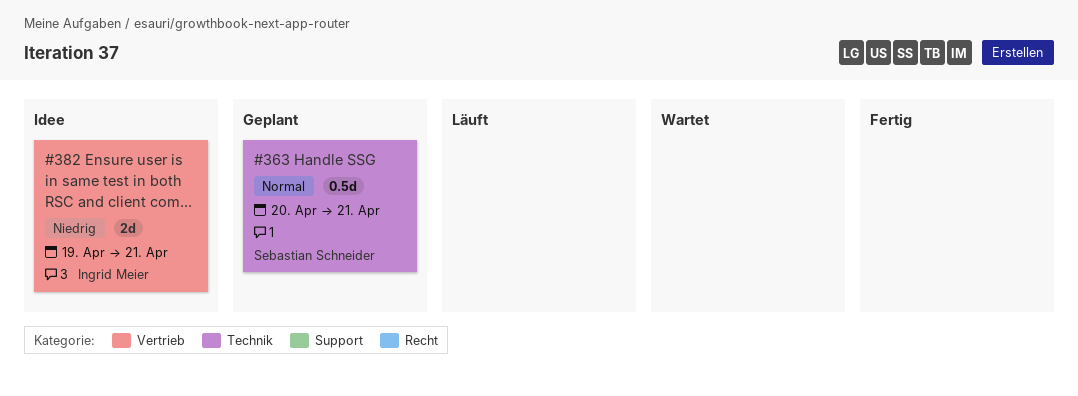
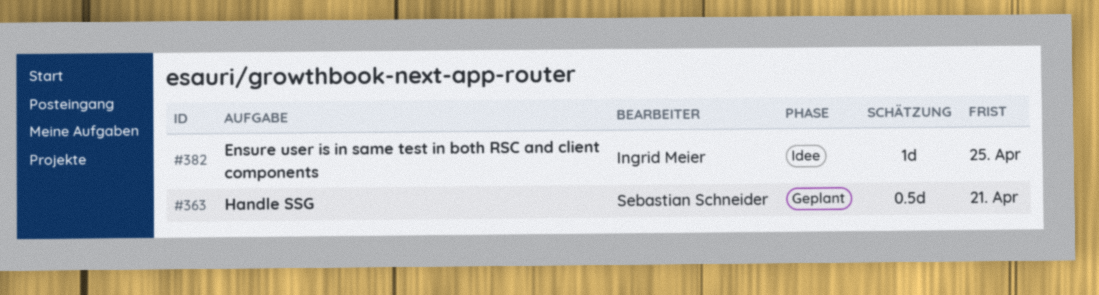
#382, estimate: 2d -> 1d
#382, due: Apr 21 -> Apr 25

